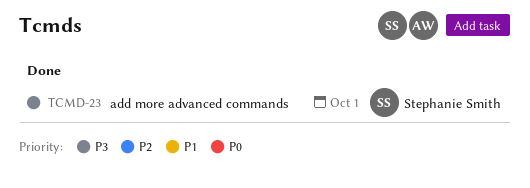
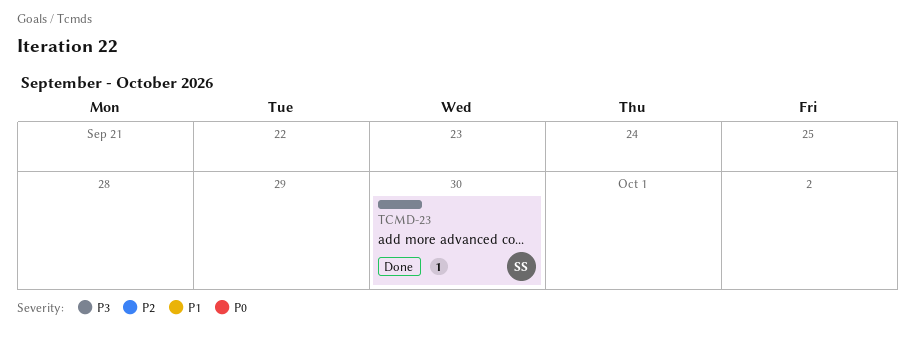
TCMD-23, due: Oct 1 -> Sep 30

